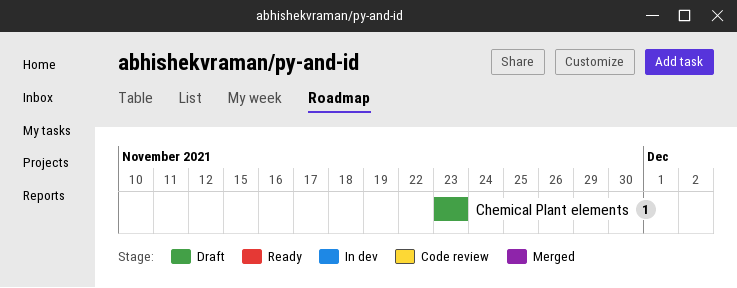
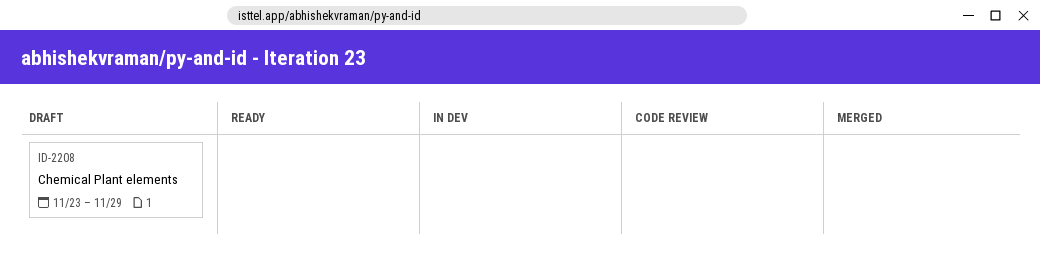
Chemical Plant elements, due: Nov 23 -> Nov 29

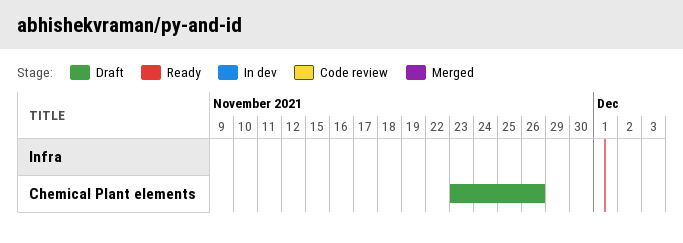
Chemical Plant elements, due: Nov 29 -> Nov 26

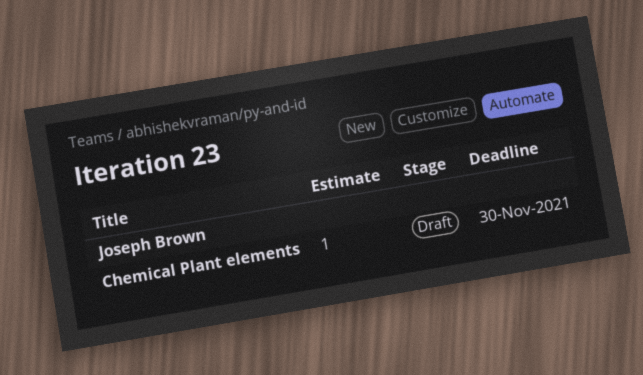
Chemical Plant elements, due: Nov 26 -> Nov 30

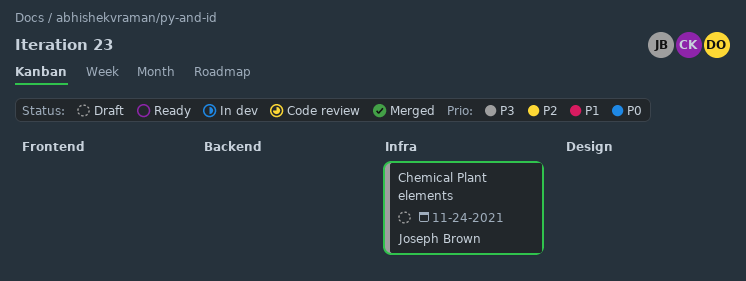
Chemical Plant elements, due: Nov 30 -> Nov 24

